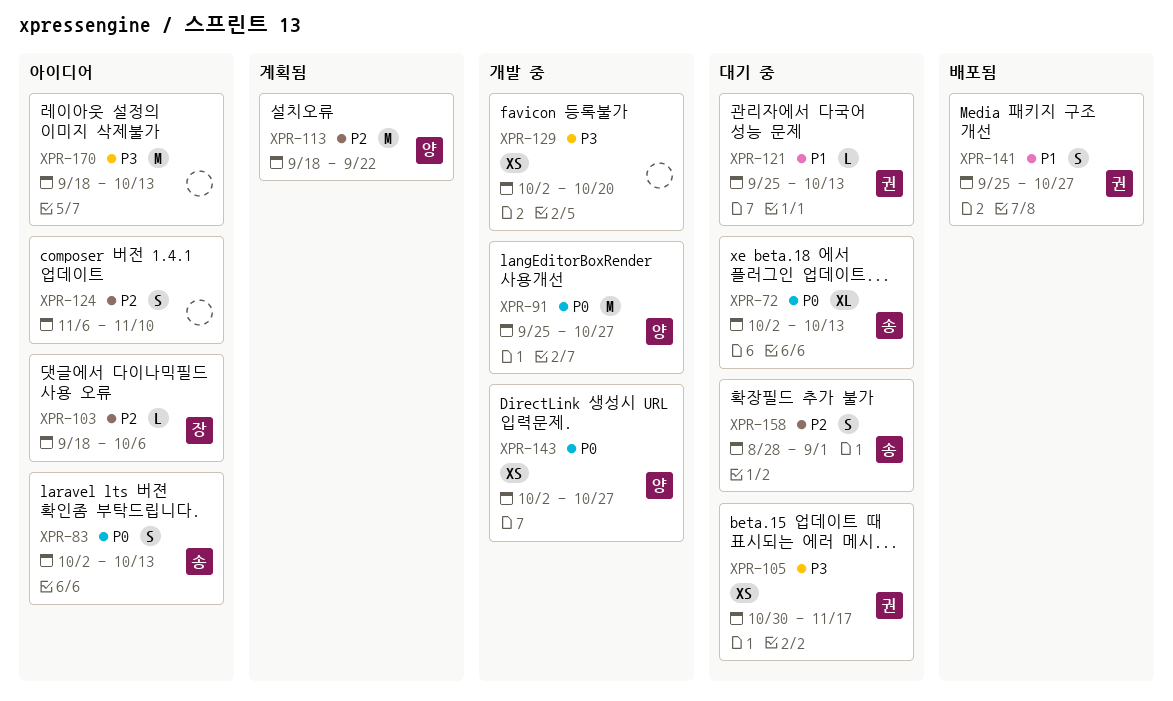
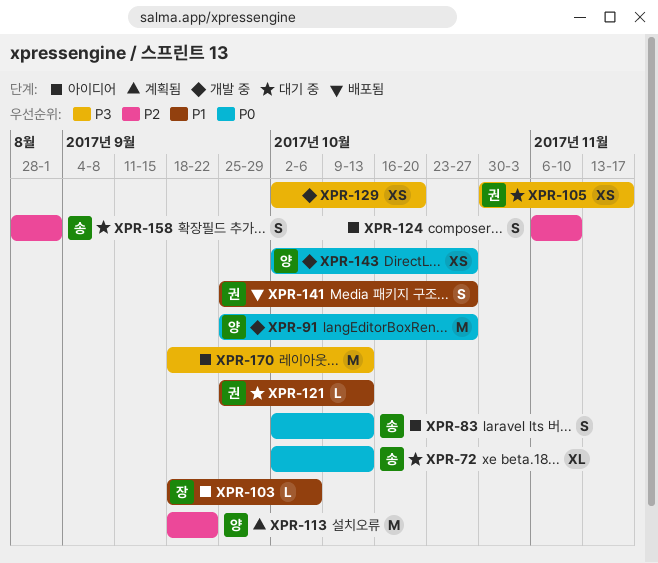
XPR-103, priority: P2 -> P1

